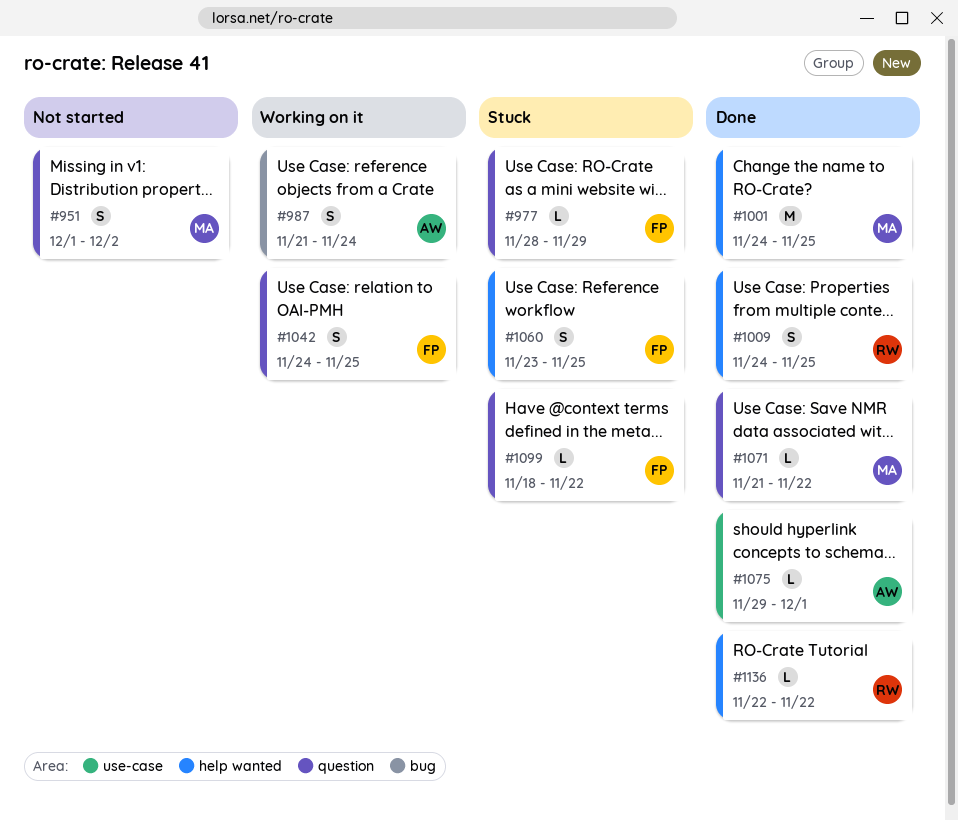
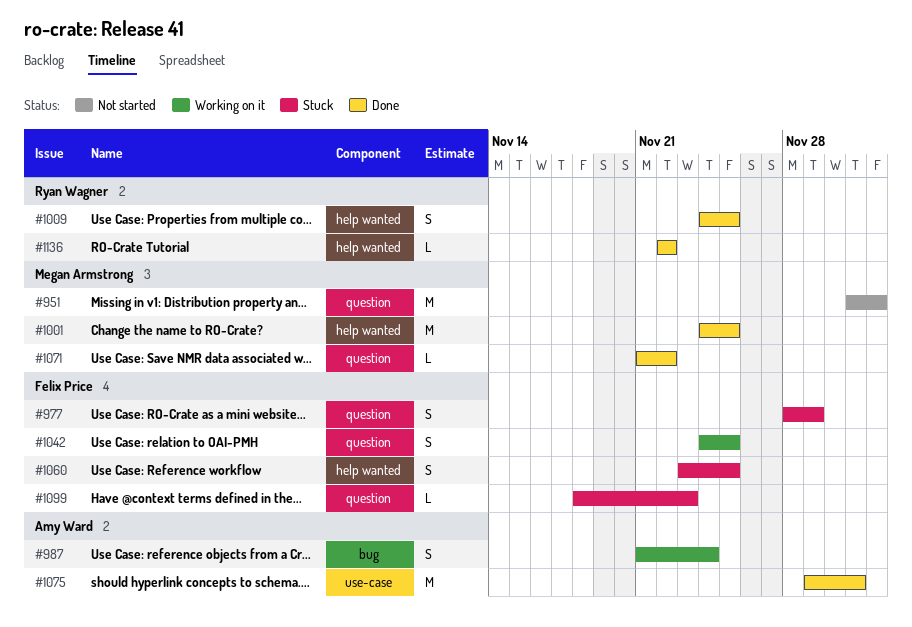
#951, estimate: S -> M
#977, estimate: L -> S
#1075, estimate: L -> M
#1099, due: Nov 22 -> Nov 23

